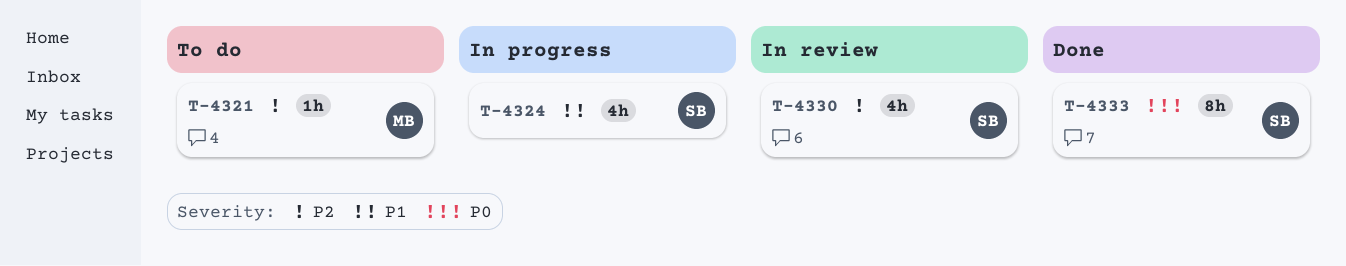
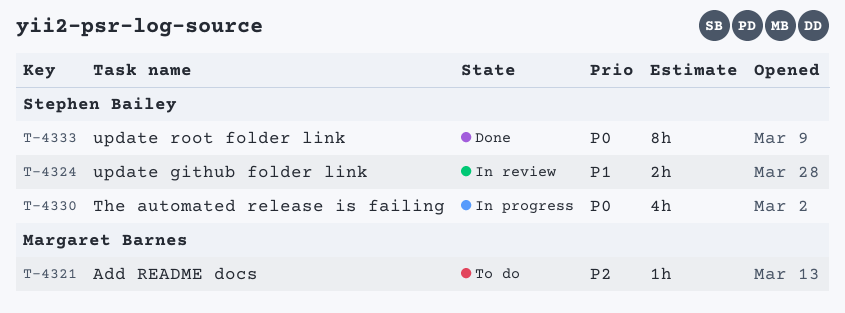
T-4324, status: In progress -> In review
T-4324, estimate: 4h -> 2h
T-4330, status: In review -> In progress
T-4330, priority: P2 -> P0

